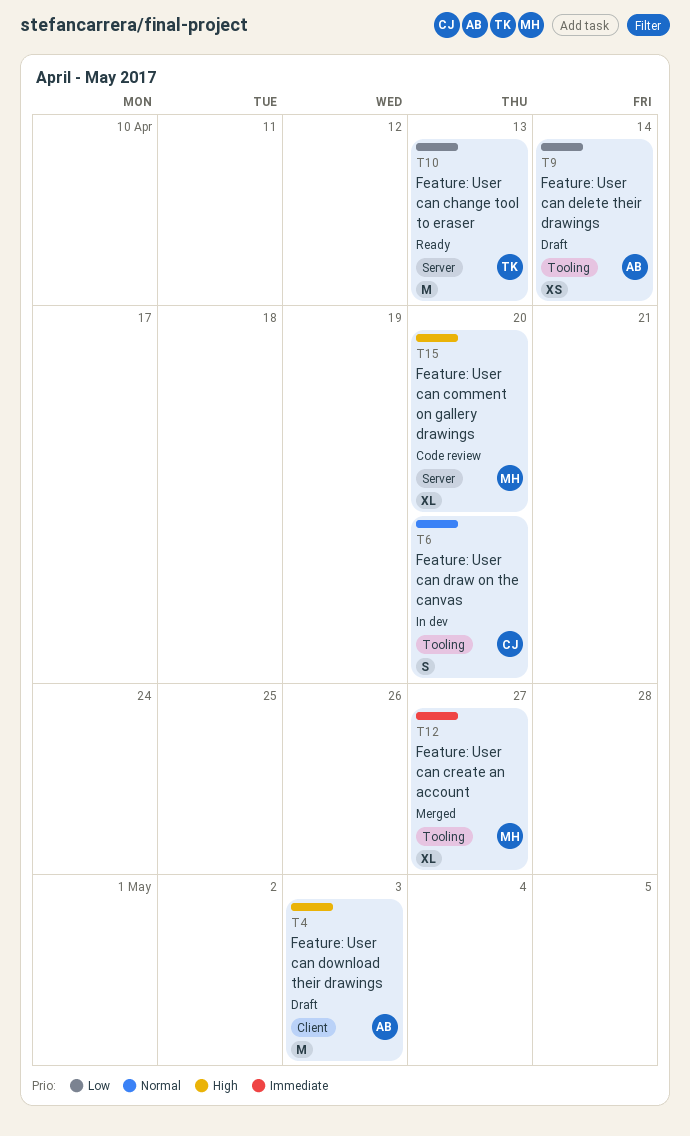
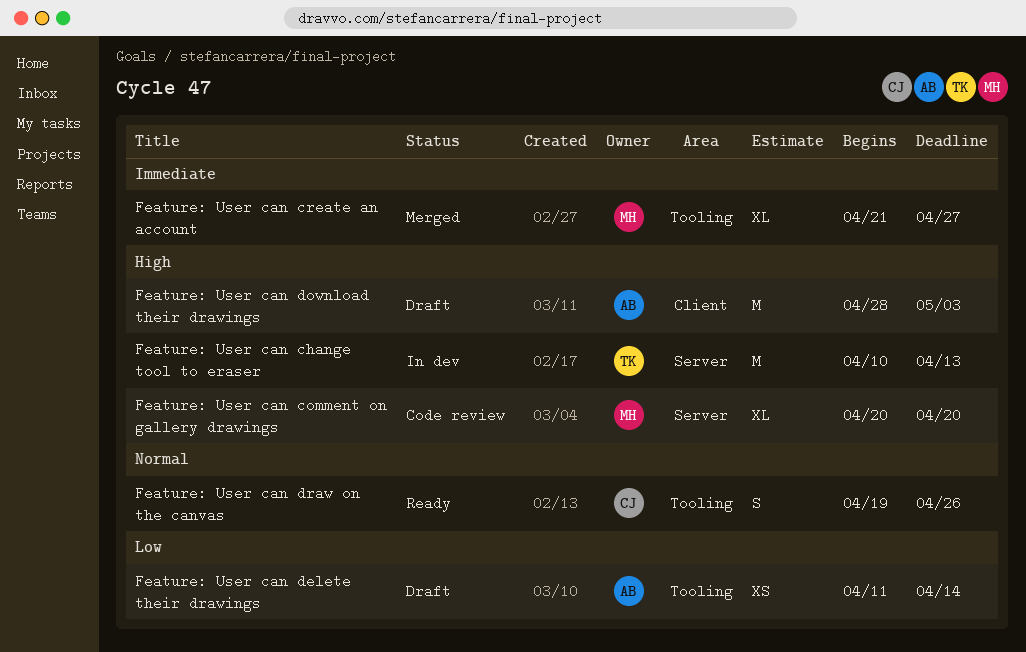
Feature: User can change tool to eraser, status: Ready -> In dev
Feature: User can change tool to eraser, priority: Low -> High
Feature: User can draw on the canvas, status: In dev -> Ready
Feature: User can draw on the canvas, due: Apr 20 -> Apr 26

